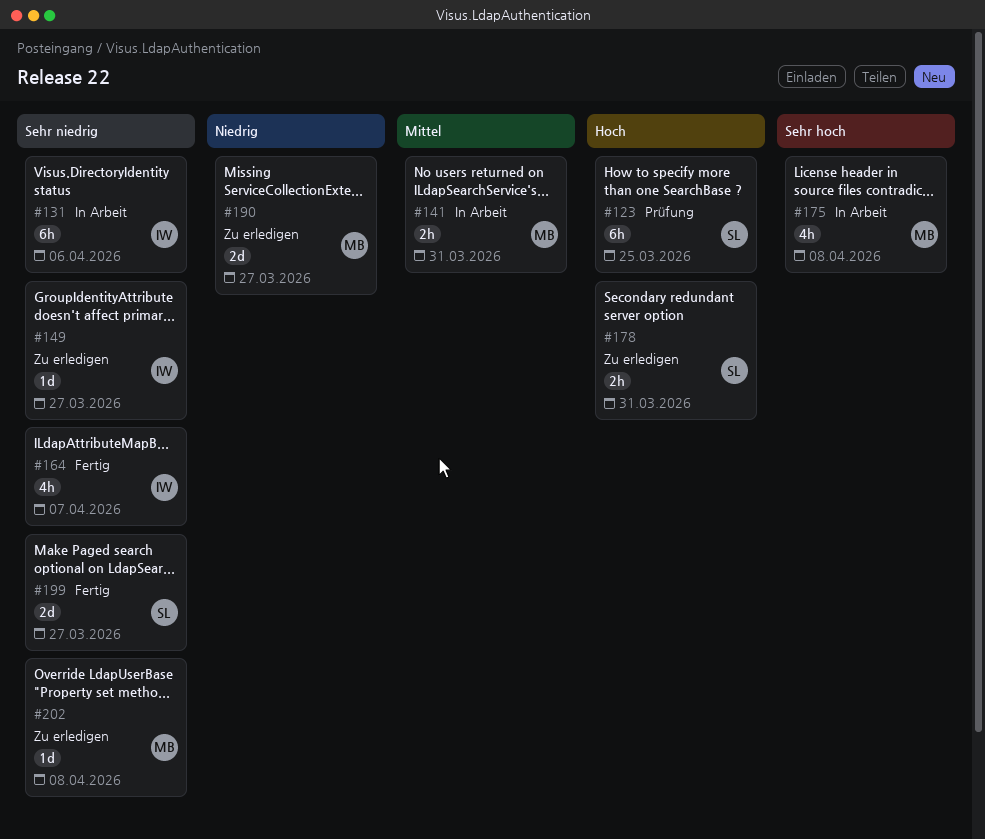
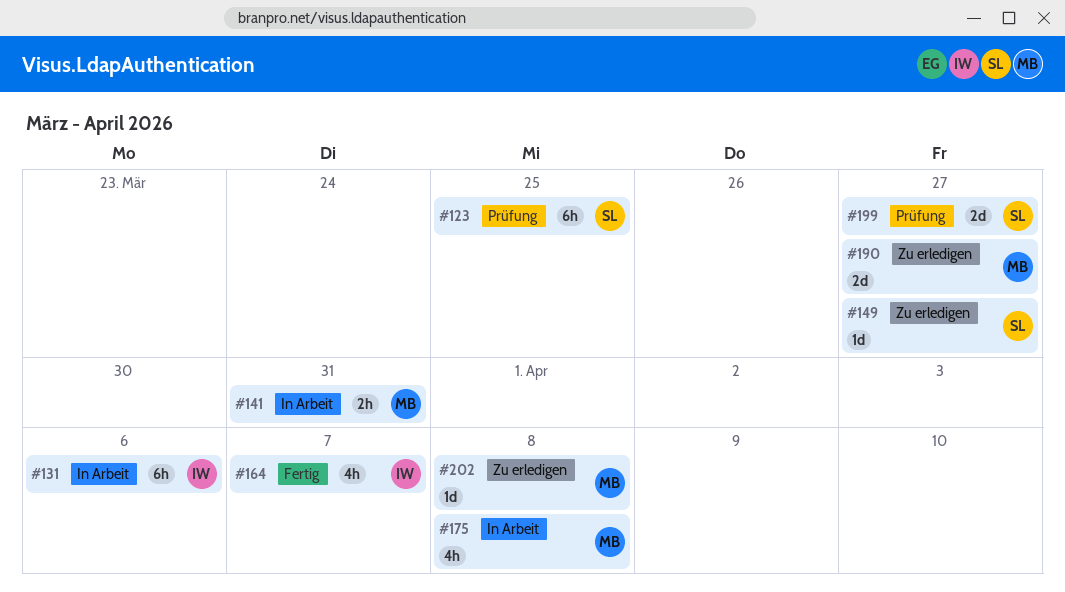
#149, owner: IW -> SL
#178: present -> none
#199, status: Fertig -> Prüfung

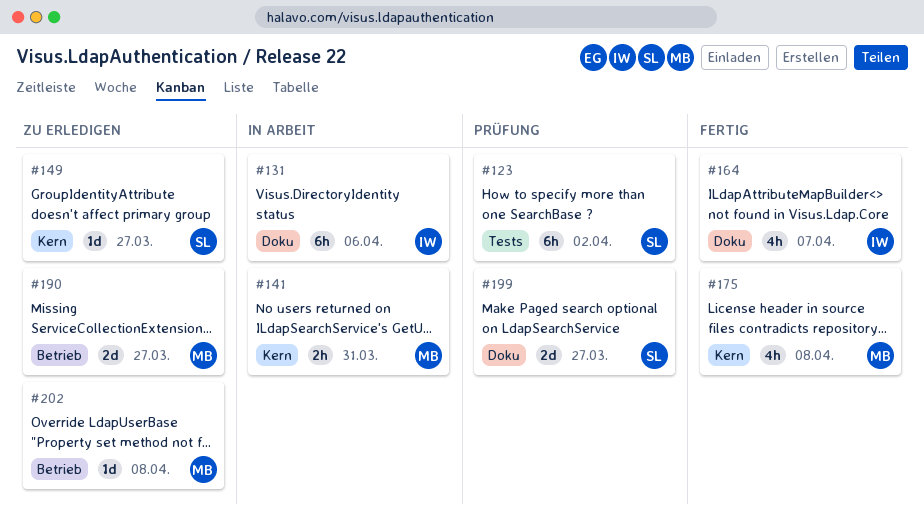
#123, due: Mar 25 -> Apr 2
#175, status: In Arbeit -> Fertig

